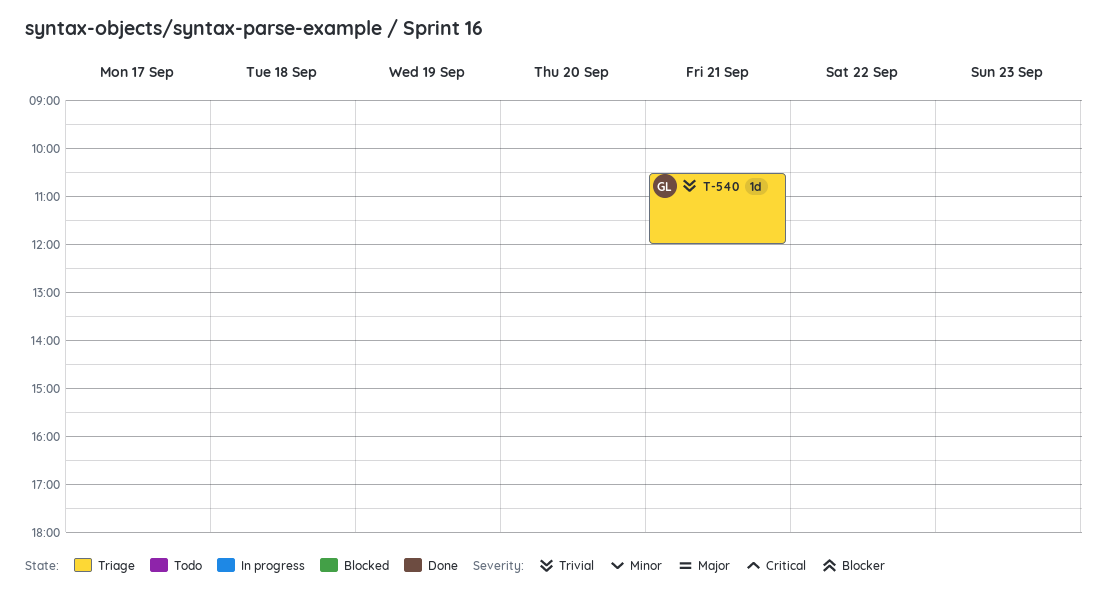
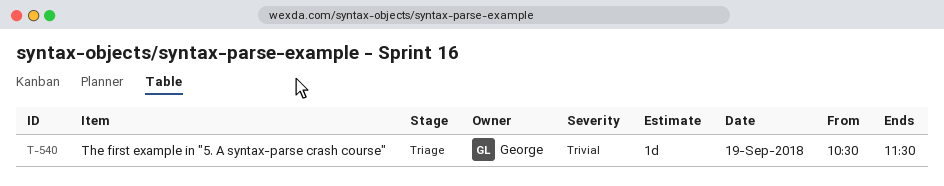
T-540, day: Sep 21 -> Sep 19
T-540, ends: 12:00 -> 11:30

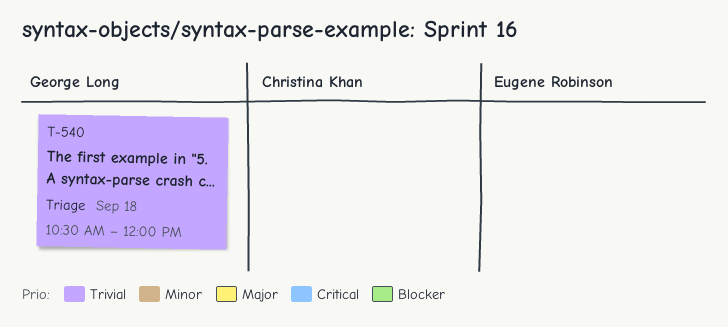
T-540, day: Sep 19 -> Sep 18
T-540, ends: 11:30 -> 12:00

